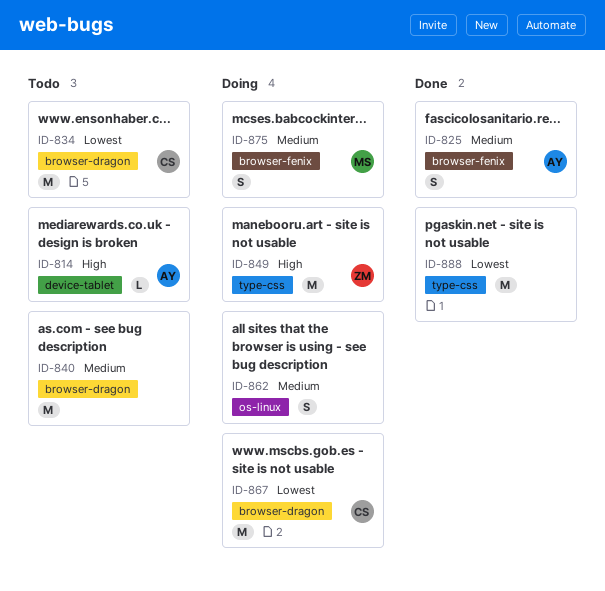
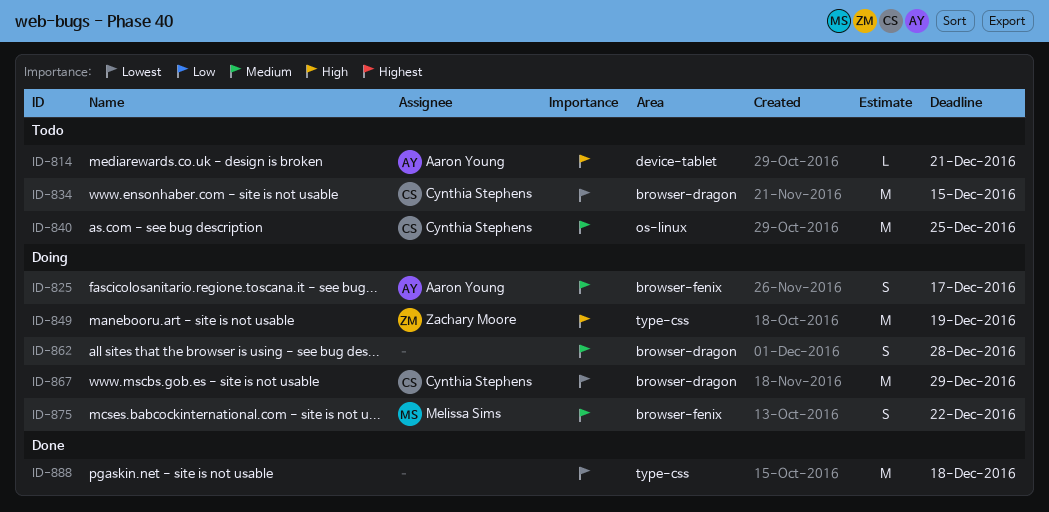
ID-825, status: Done -> Doing
ID-840, owner: none -> Cynthia Stephens
ID-840, label: browser-dragon -> os-linux
ID-862, label: os-linux -> browser-dragon

